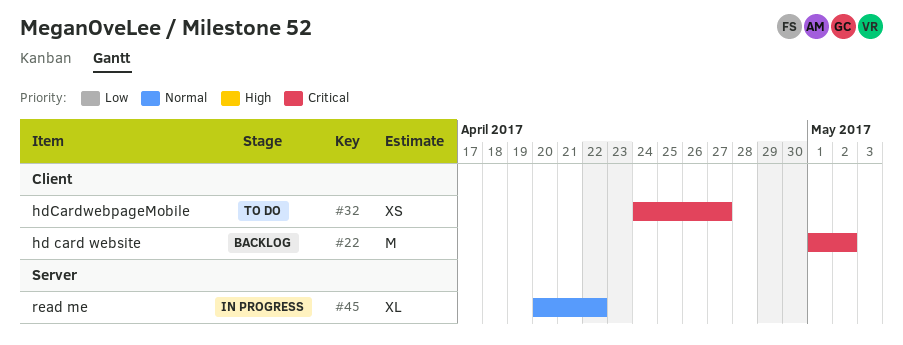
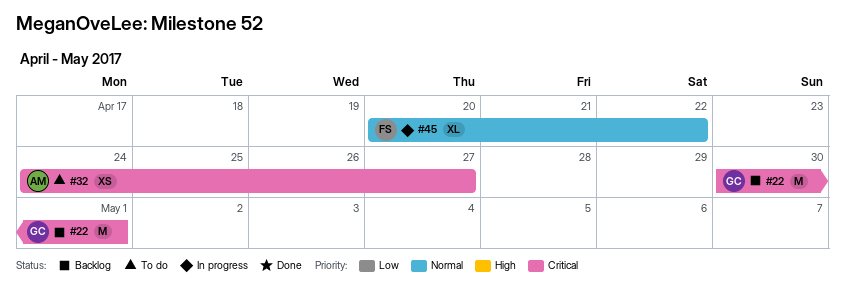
#22, start: May 1 -> Apr 30
#22, due: May 2 -> May 1

